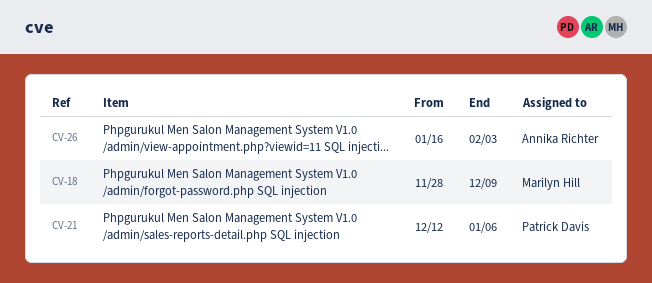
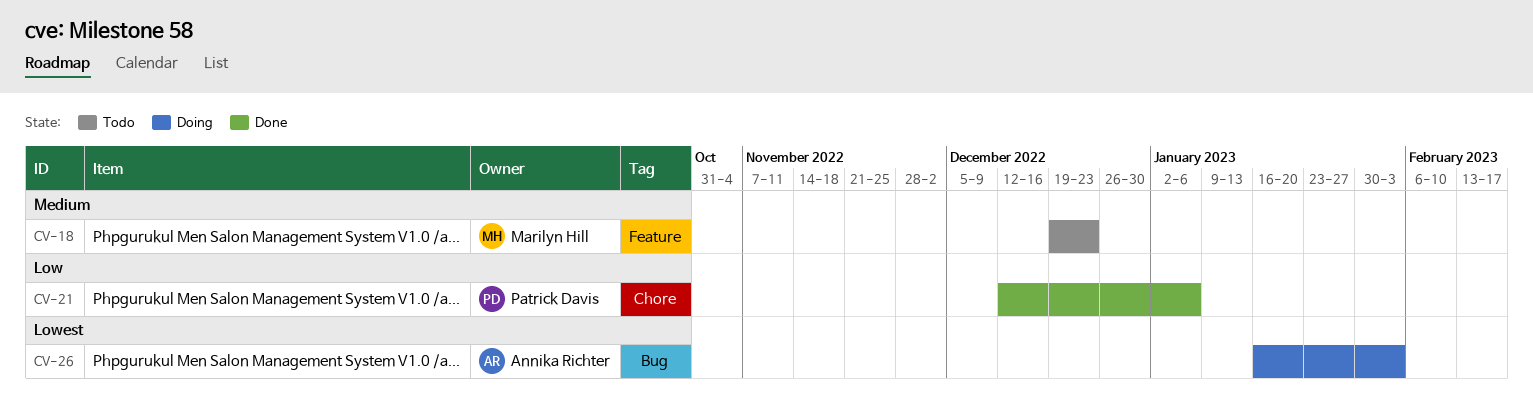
CV-18, start: Nov 28 -> Dec 19
CV-18, due: Dec 9 -> Dec 23

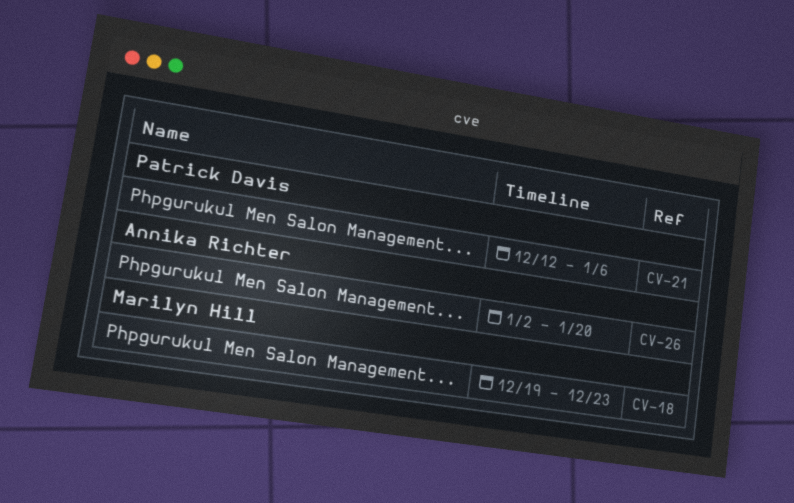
CV-26, start: Jan 16 -> Jan 2
CV-26, due: Feb 3 -> Jan 20

